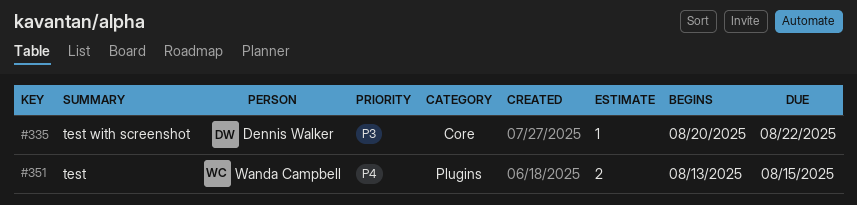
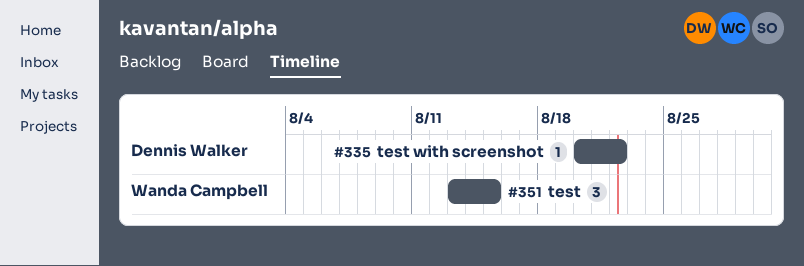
#351, estimate: 2 -> 3

